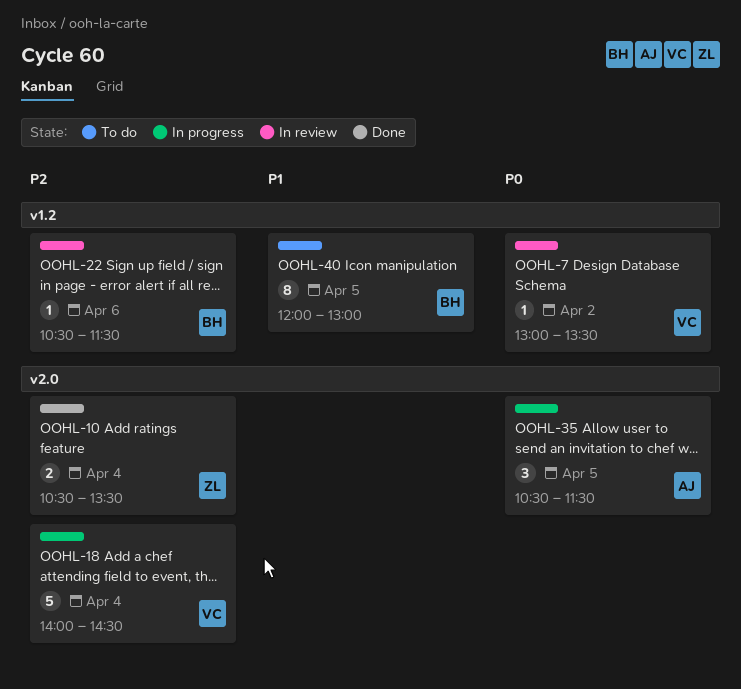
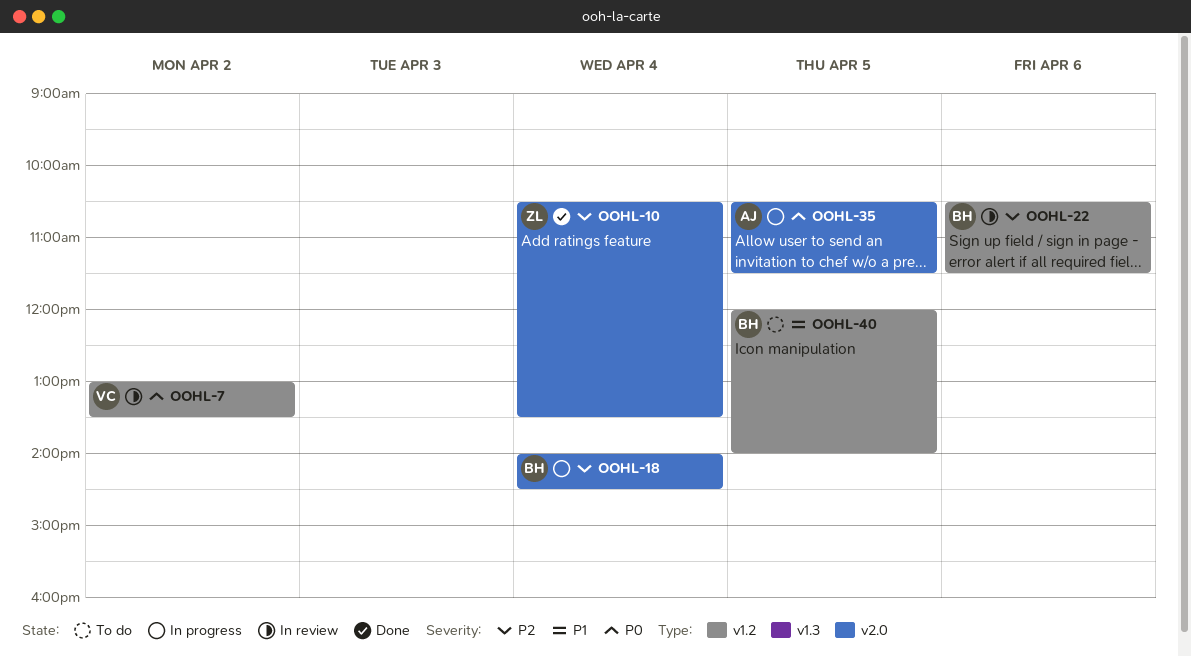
OOHL-18, owner: VC -> BH
OOHL-40, ends: 13:00 -> 14:00

